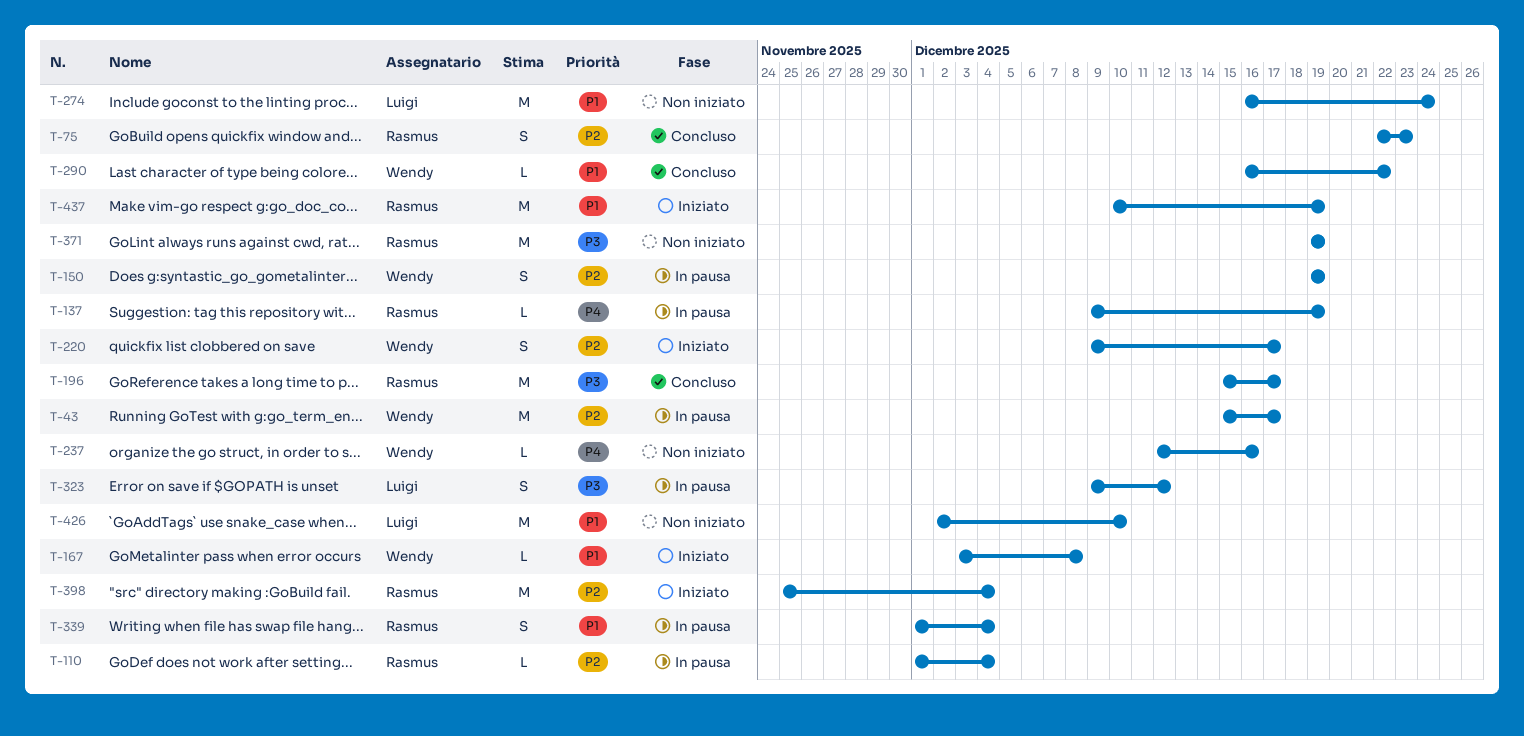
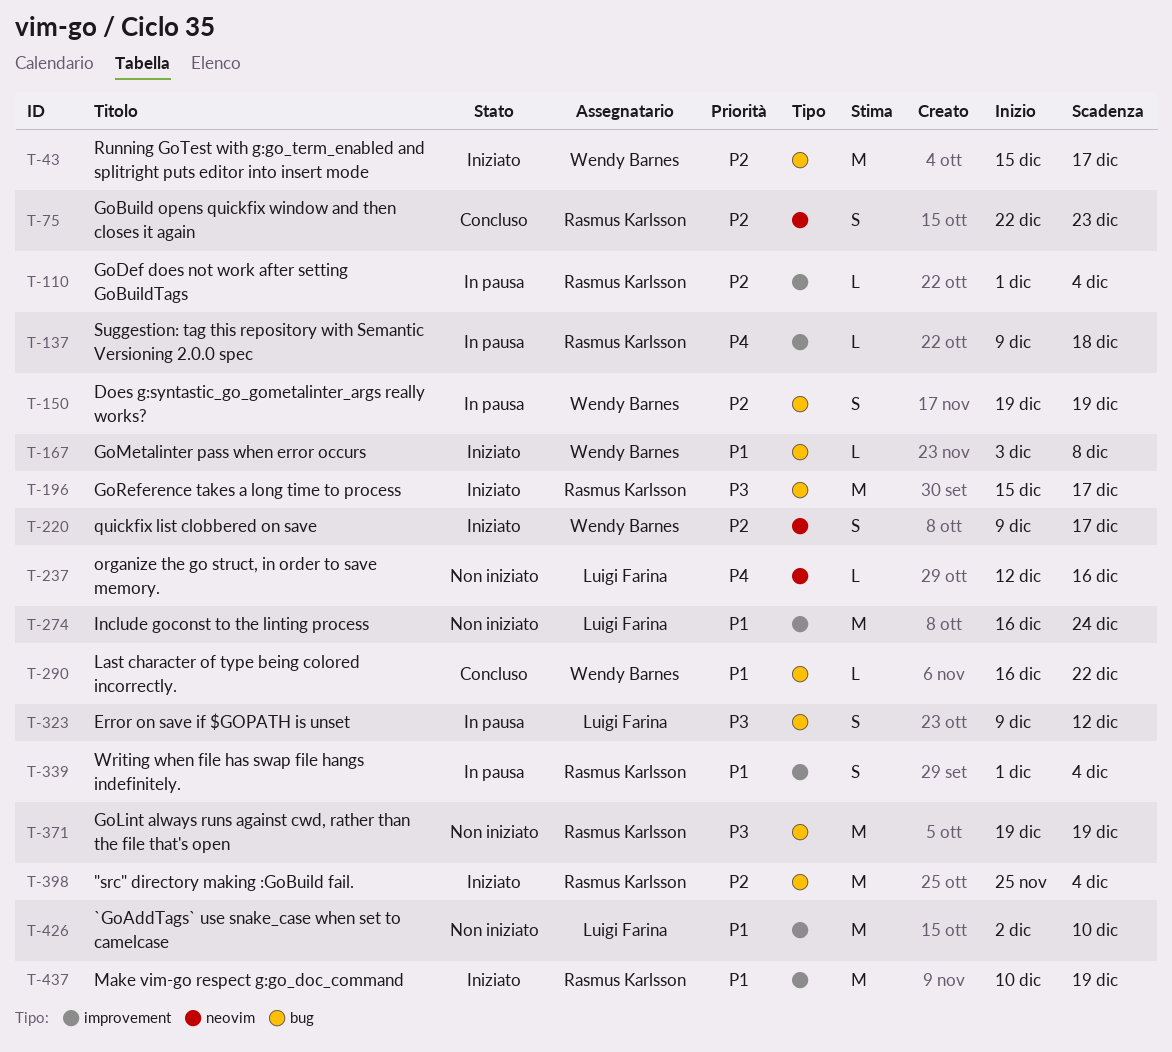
T-43, status: In pausa -> Iniziato
T-137, due: Dec 19 -> Dec 18
T-196, status: Concluso -> Iniziato
T-237, owner: Wendy Barnes -> Luigi Farina

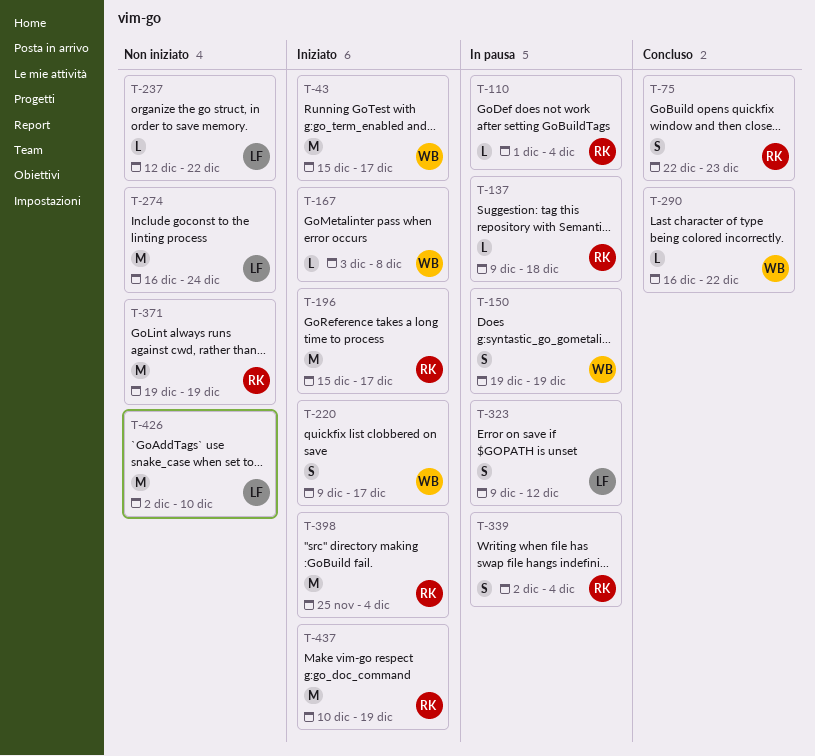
T-237, due: Dec 16 -> Dec 22
T-339, start: Dec 1 -> Dec 2

